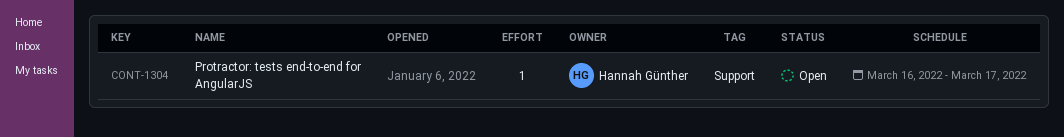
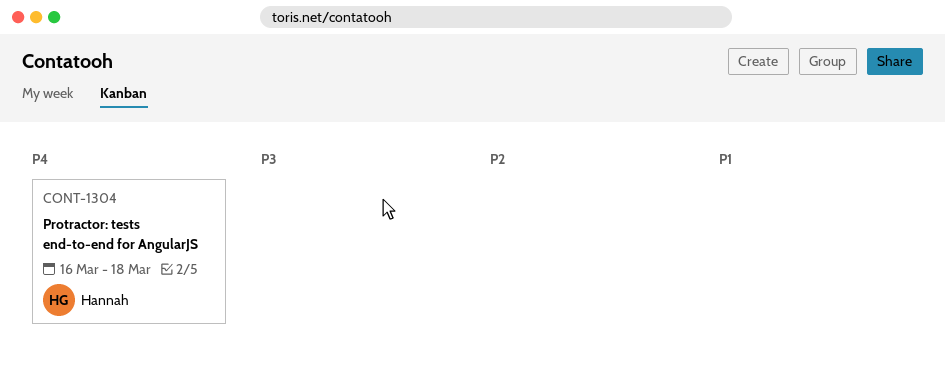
CONT-1304, due: Mar 17 -> Mar 18

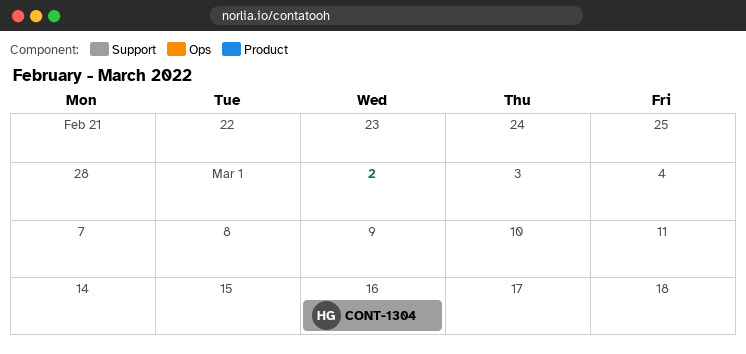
CONT-1304, due: Mar 18 -> Mar 16

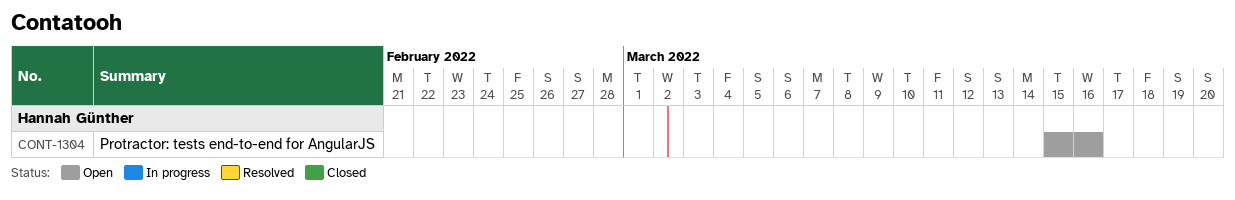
CONT-1304, start: Mar 16 -> Mar 15

